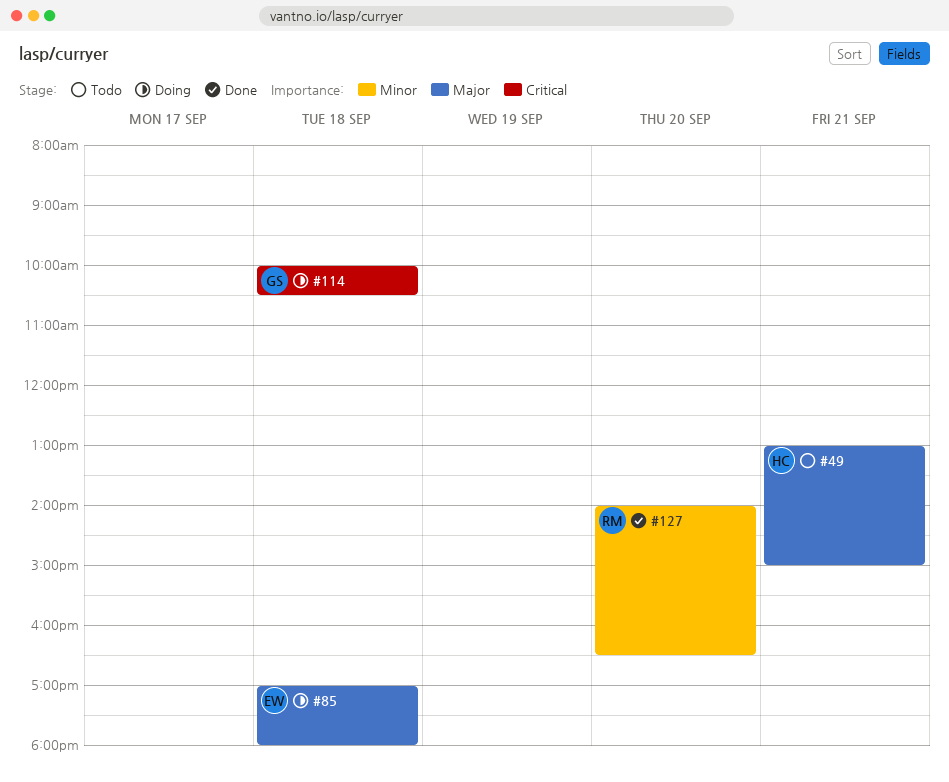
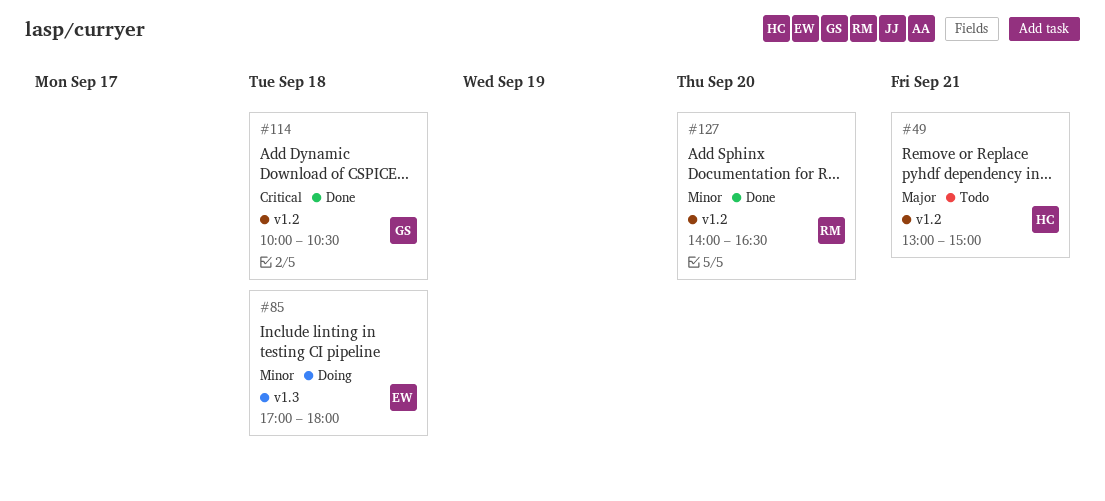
#85, priority: Major -> Minor
#114, status: Doing -> Done

